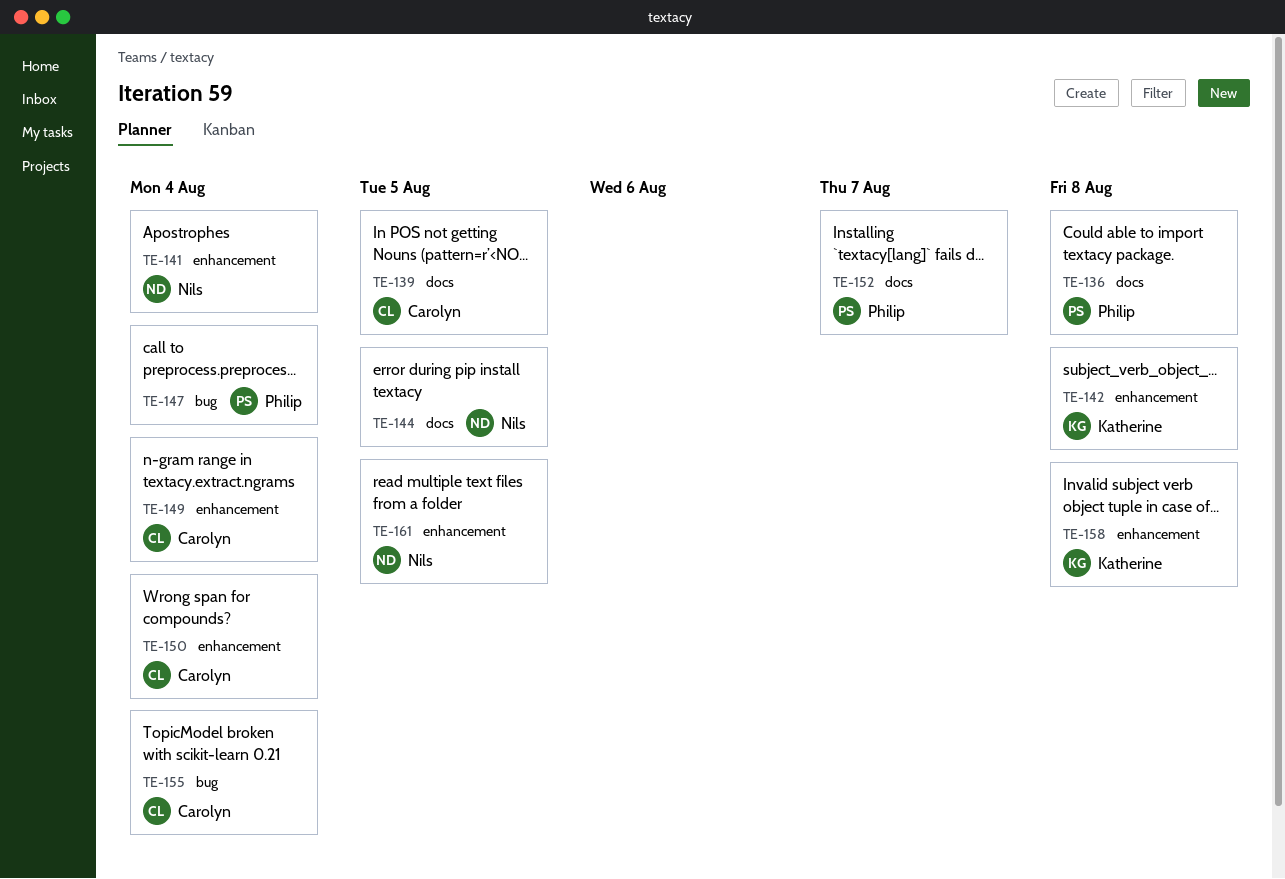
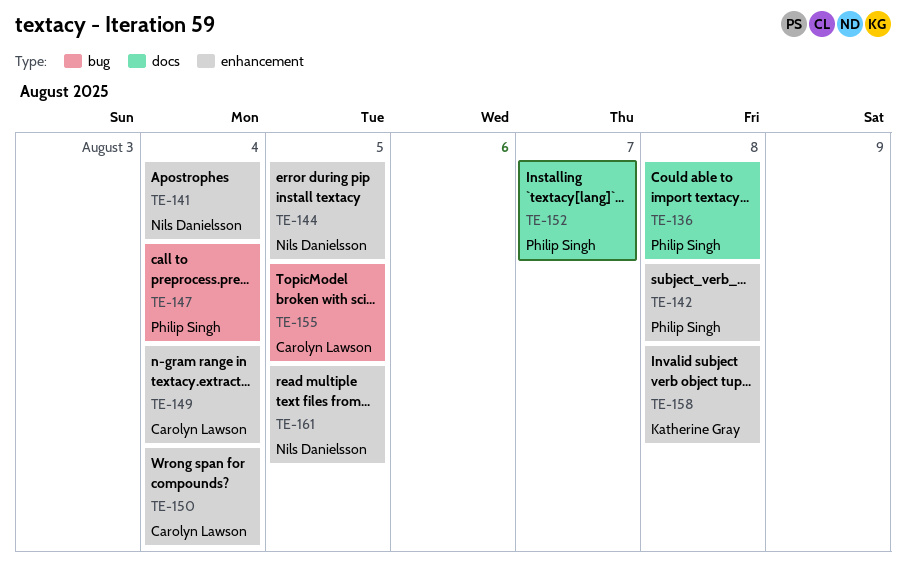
TE-139: present -> none
TE-142, owner: Katherine Gray -> Philip Singh
TE-144, label: docs -> enhancement
TE-155, due: Aug 4 -> Aug 5

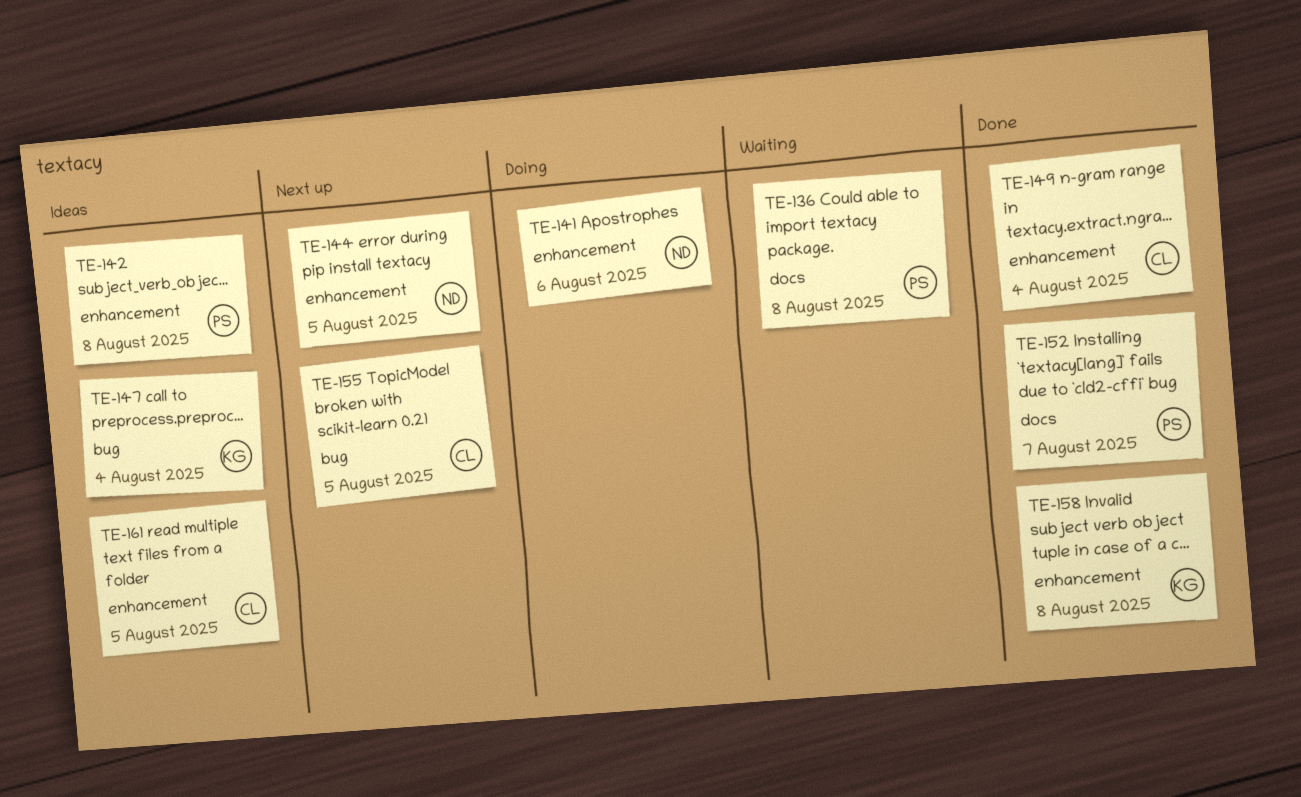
TE-141, due: Aug 4 -> Aug 6
TE-147, owner: Philip Singh -> Katherine Gray
TE-150: present -> none
TE-161, owner: Nils Danielsson -> Carolyn Lawson

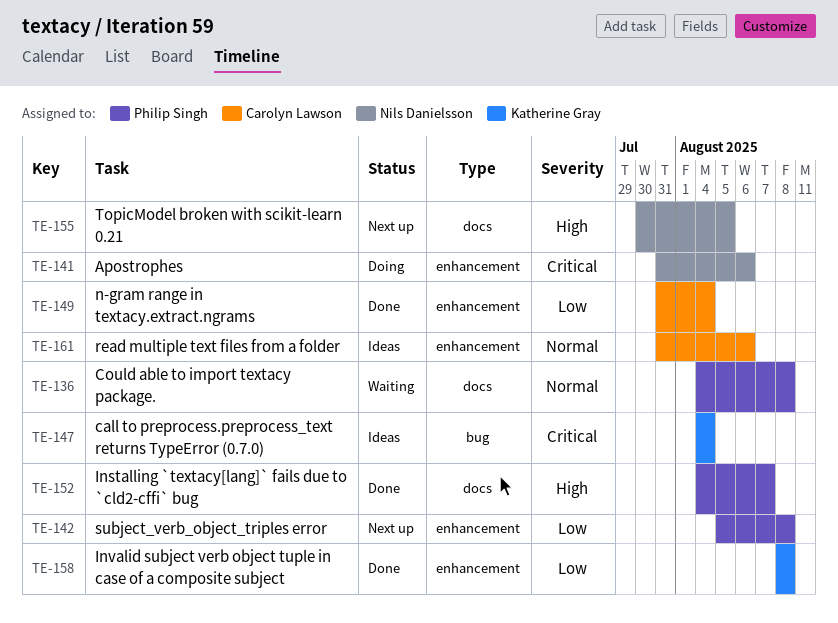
TE-142, status: Ideas -> Next up
TE-144: present -> none
TE-155, owner: Carolyn Lawson -> Nils Danielsson
TE-155, label: bug -> docs
TE-161, due: Aug 5 -> Aug 6

